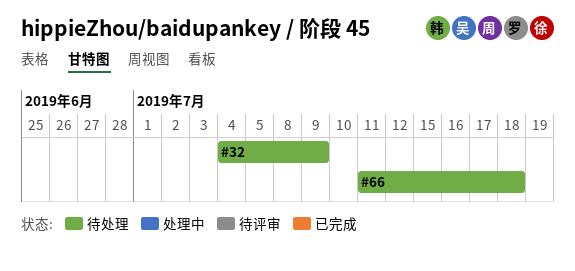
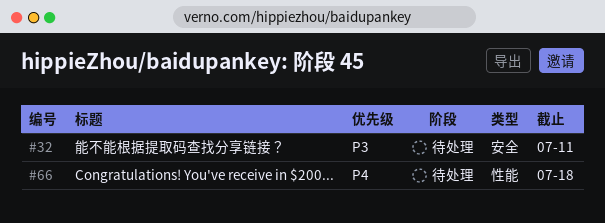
#32, due: Jul 9 -> Jul 11

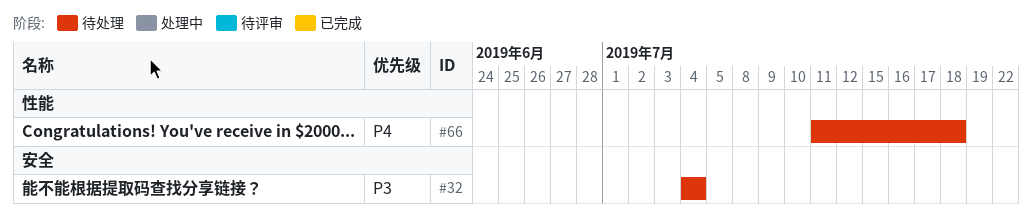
#32, due: Jul 11 -> Jul 4

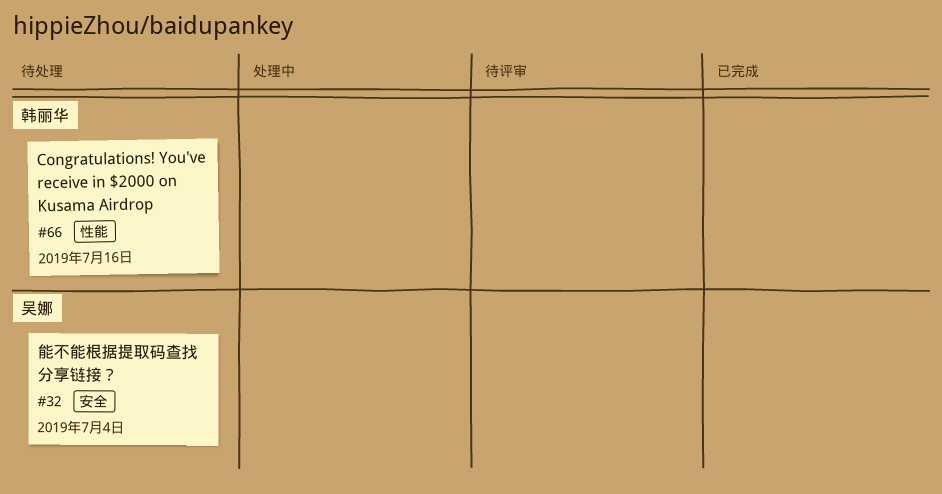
#66, due: Jul 18 -> Jul 16

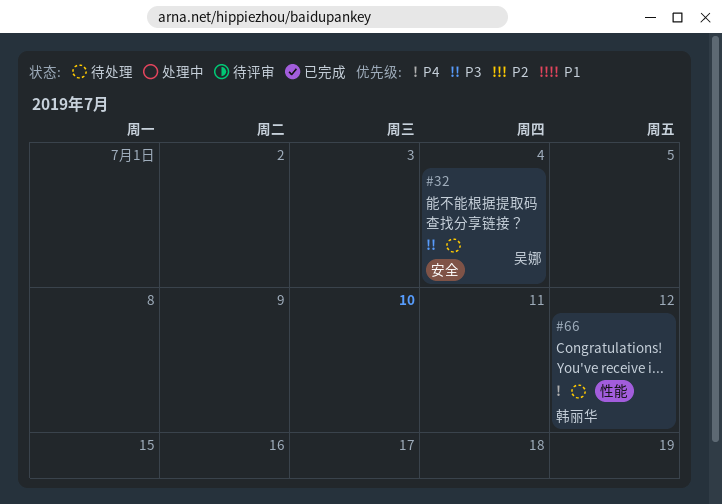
#66, due: Jul 16 -> Jul 12

